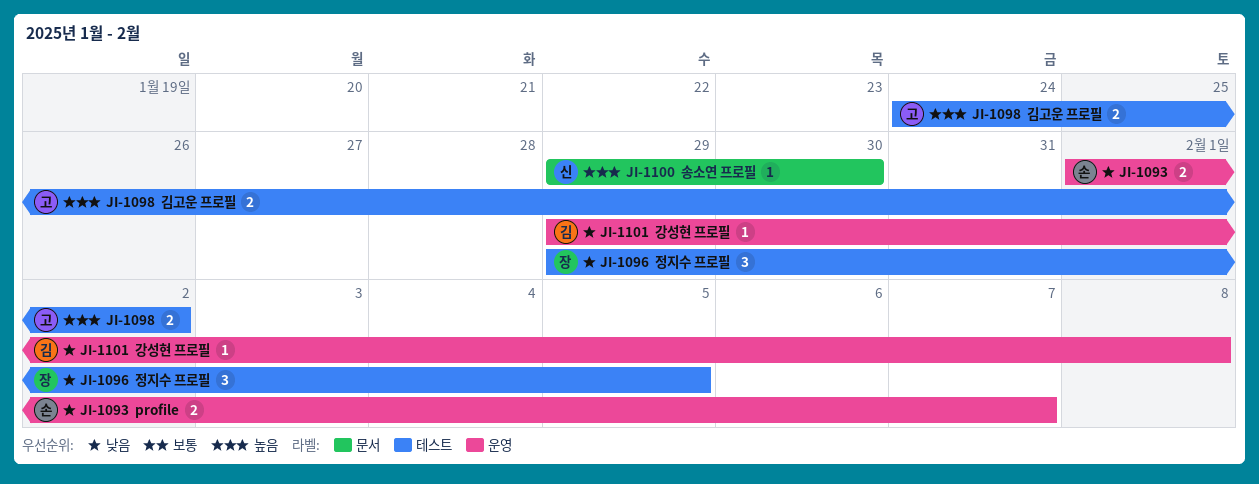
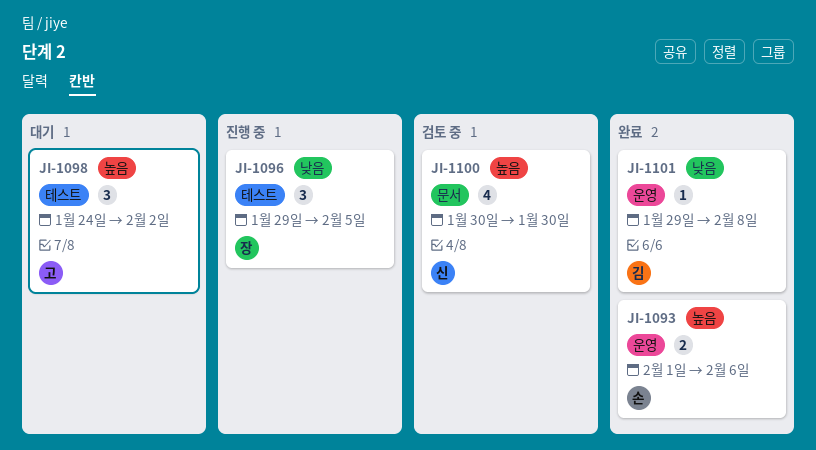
JI-1093, priority: 낮음 -> 높음
JI-1093, due: Feb 7 -> Feb 6
JI-1098, estimate: 2 -> 3
JI-1100, estimate: 1 -> 4
JI-1100, start: Jan 29 -> Jan 30

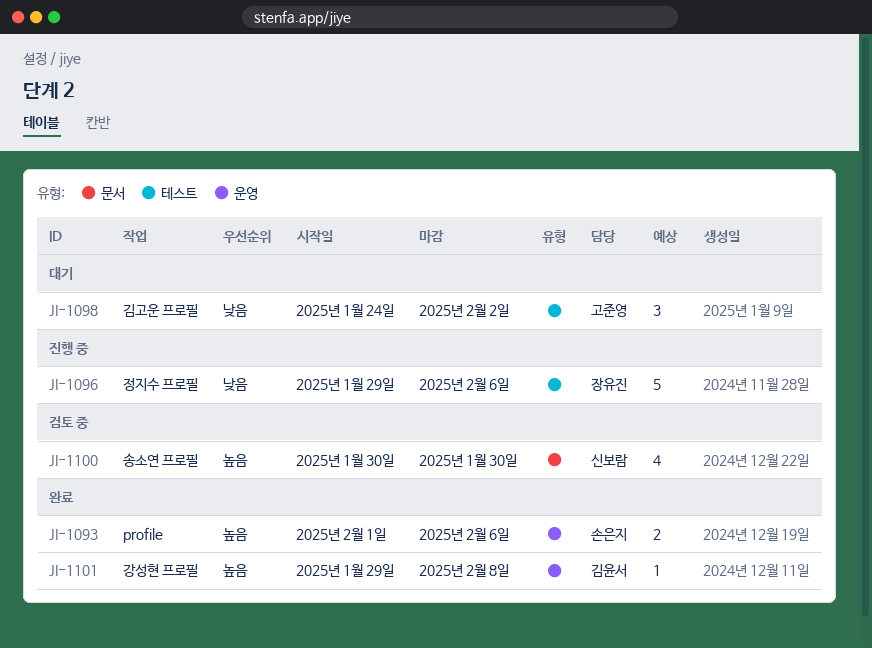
JI-1096, estimate: 3 -> 5
JI-1096, due: Feb 5 -> Feb 6
JI-1098, priority: 높음 -> 낮음
JI-1101, priority: 낮음 -> 높음

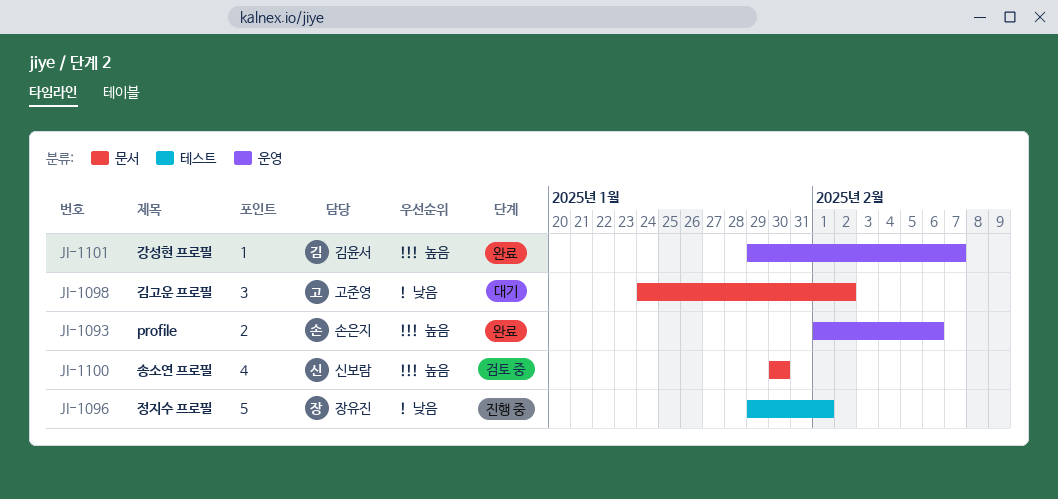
JI-1096, due: Feb 6 -> Feb 1
JI-1098, label: 테스트 -> 문서
JI-1101, due: Feb 8 -> Feb 7

